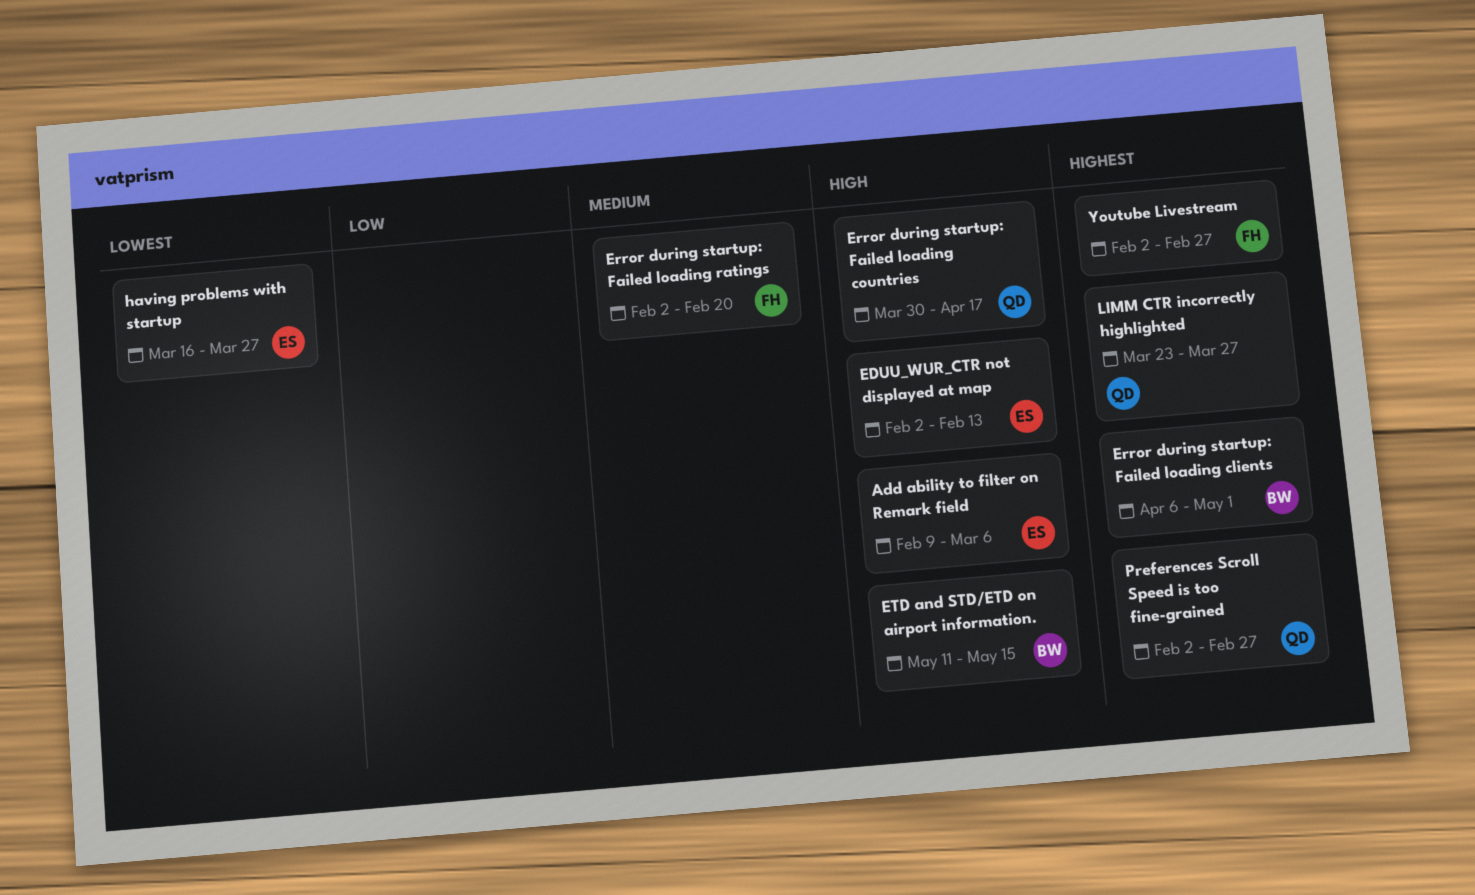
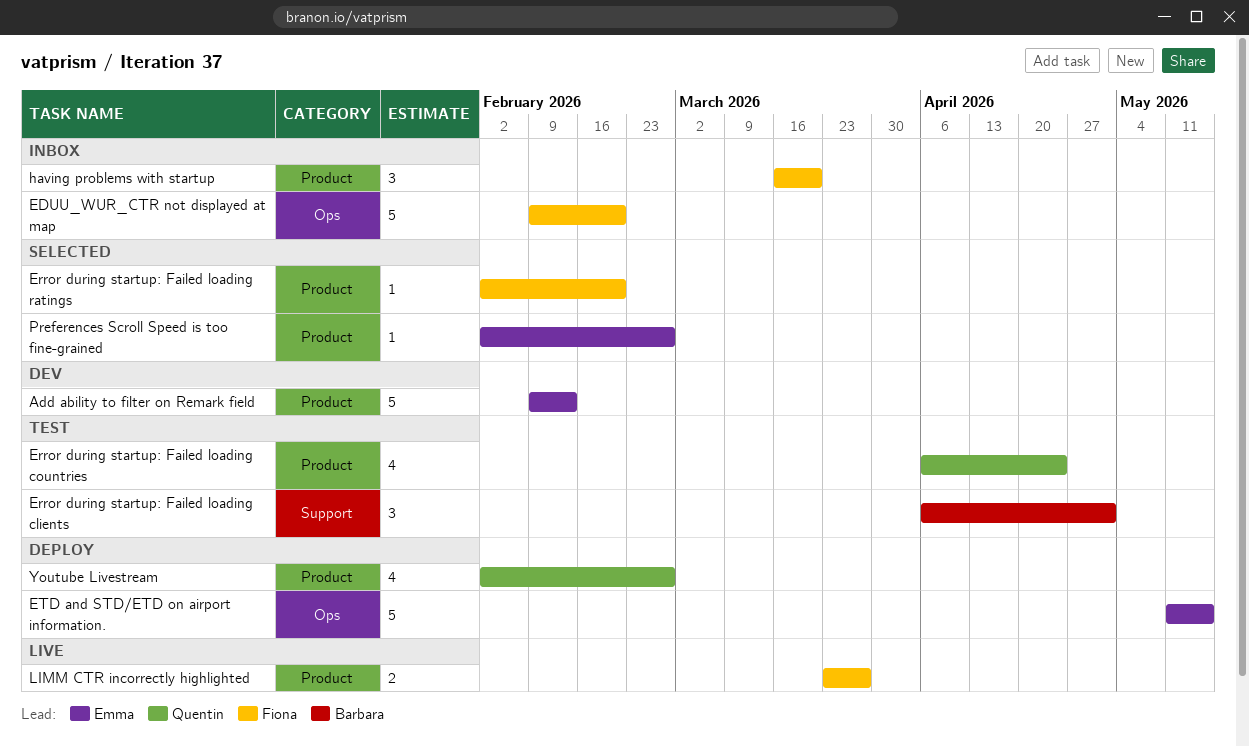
Add ability to filter on Remark field, due: Mar 6 -> Feb 13
EDUU_WUR_CTR not displayed at map, owner: Emma -> Fiona
EDUU_WUR_CTR not displayed at map, start: Feb 2 -> Feb 9
EDUU_WUR_CTR not displayed at map, due: Feb 13 -> Feb 20
Error during startup: Failed loading countries, start: Mar 30 -> Apr 6
Error during startup: Failed loading countries, due: Apr 17 -> Apr 24
ETD and STD/ETD on airport information., owner: Barbara -> Emma
having problems with startup, owner: Emma -> Fiona
having problems with startup, due: Mar 27 -> Mar 20
LIMM CTR incorrectly highlighted, owner: Quentin -> Fiona
Preferences Scroll Speed is too fine-grained, owner: Quentin -> Emma
Youtube Livestream, owner: Fiona -> Quentin

